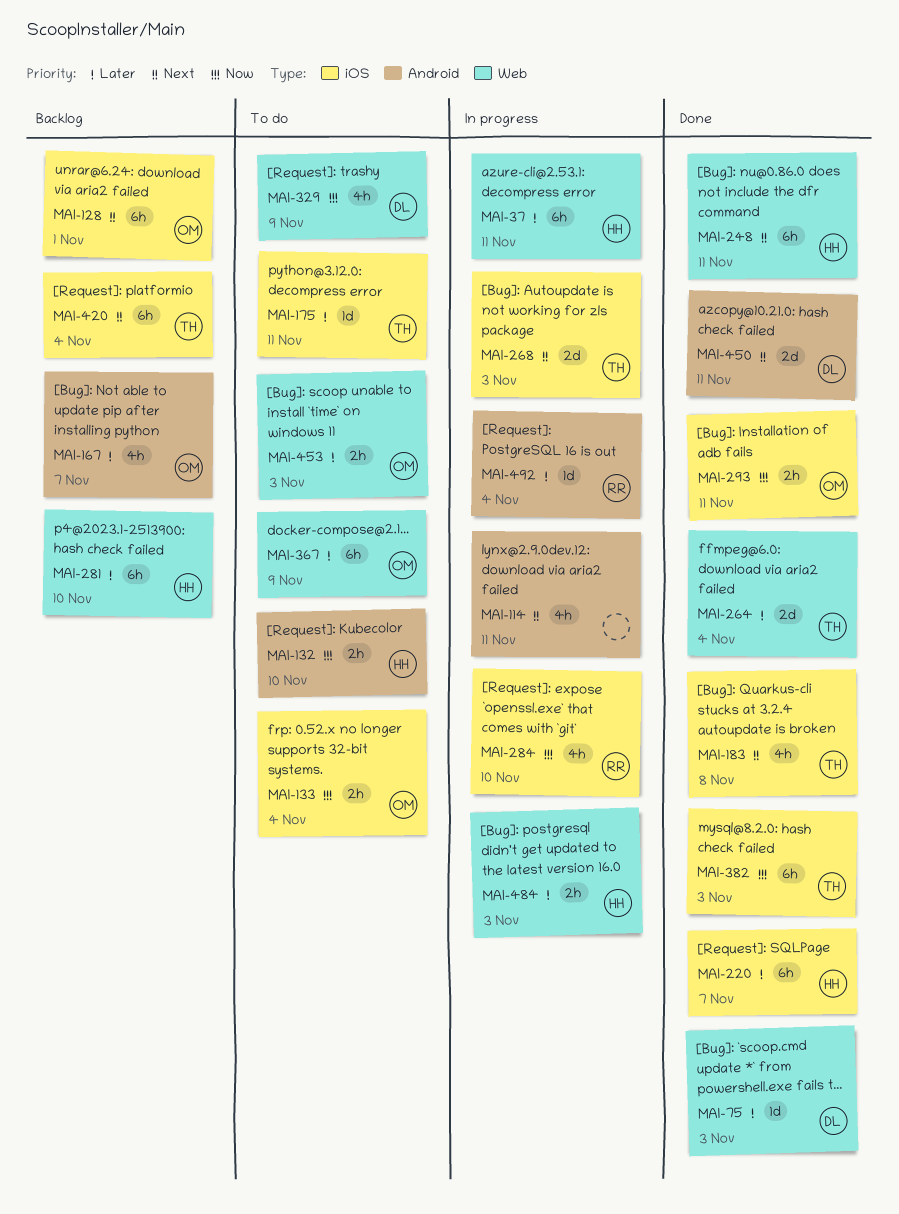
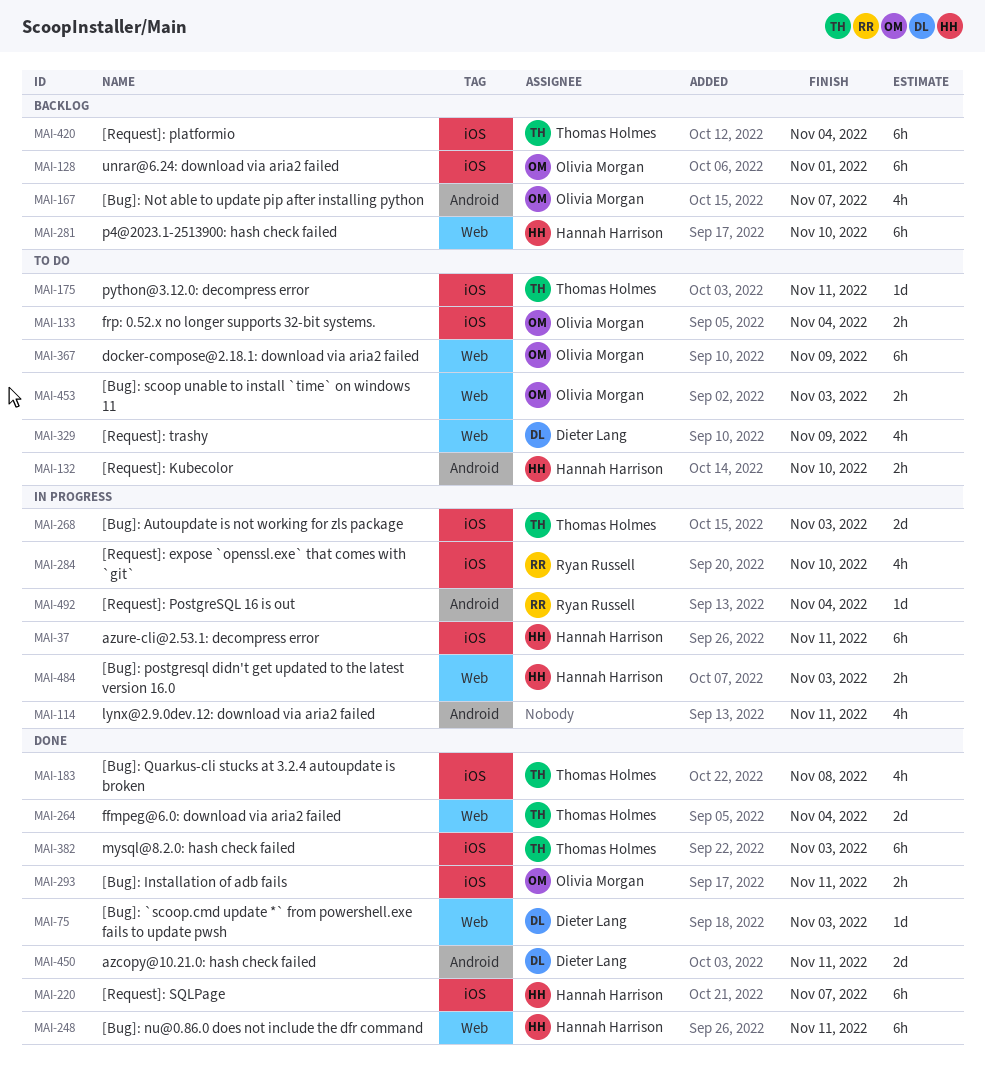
MAI-37, label: Web -> iOS

